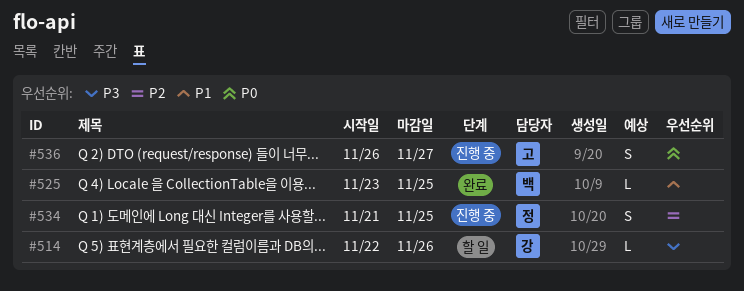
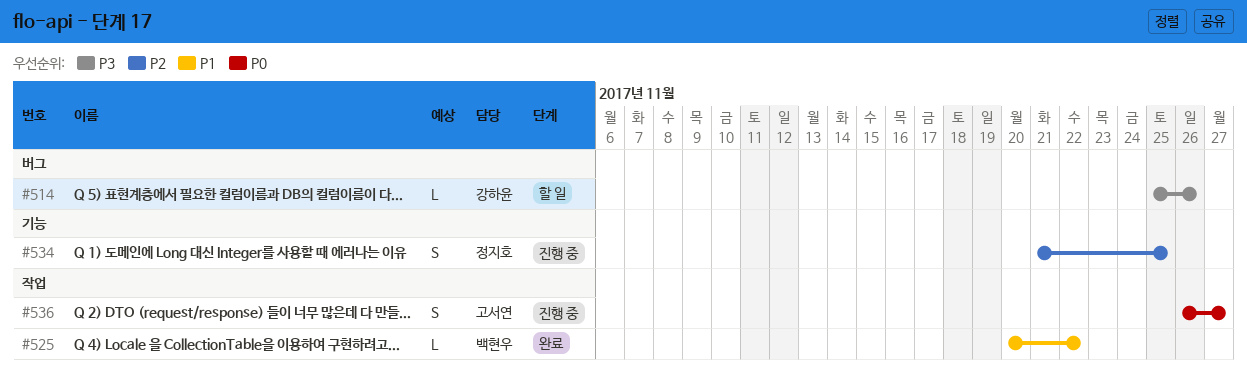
#514, start: Nov 22 -> Nov 25
#525, start: Nov 23 -> Nov 20
#525, due: Nov 25 -> Nov 22

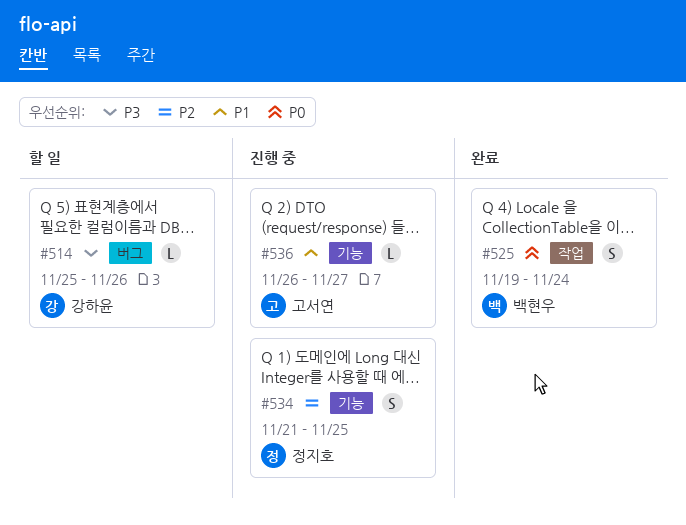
#525, priority: P1 -> P0
#525, estimate: L -> S
#525, start: Nov 20 -> Nov 19
#525, due: Nov 22 -> Nov 24
#536, priority: P0 -> P1
#536, label: 작업 -> 기능
#536, estimate: S -> L

